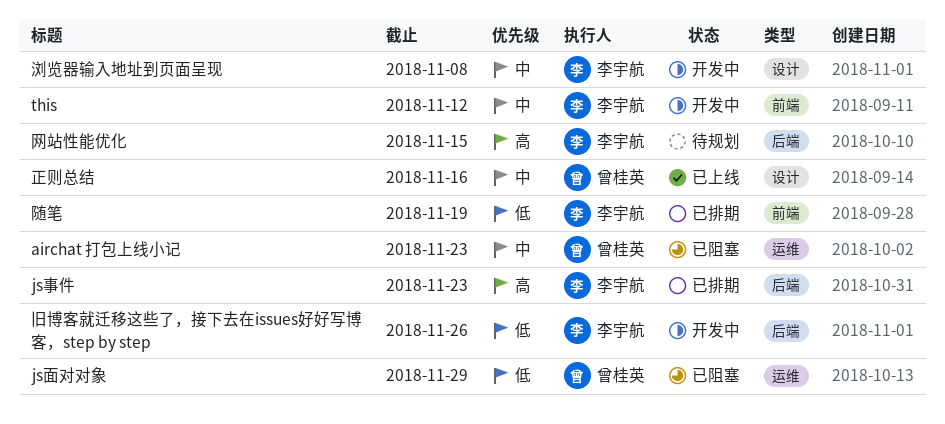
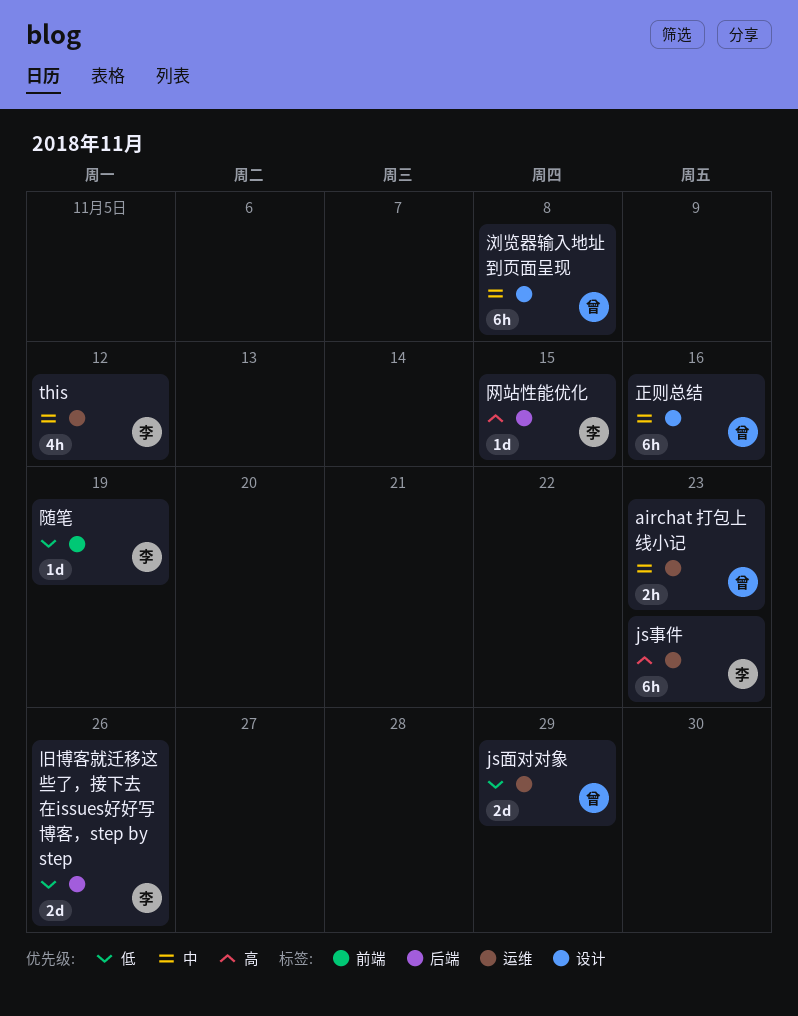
js事件, label: 后端 -> 运维
this, label: 前端 -> 运维
浏览器输入地址到页面呈现, owner: 李宇航 -> 曾桂英

